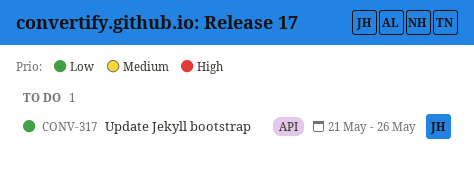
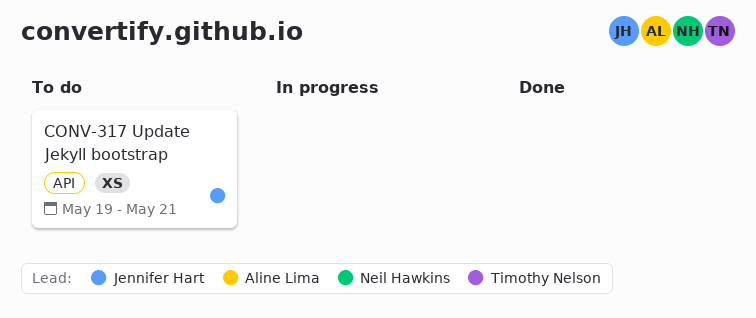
CONV-317, start: May 21 -> May 19
CONV-317, due: May 26 -> May 21

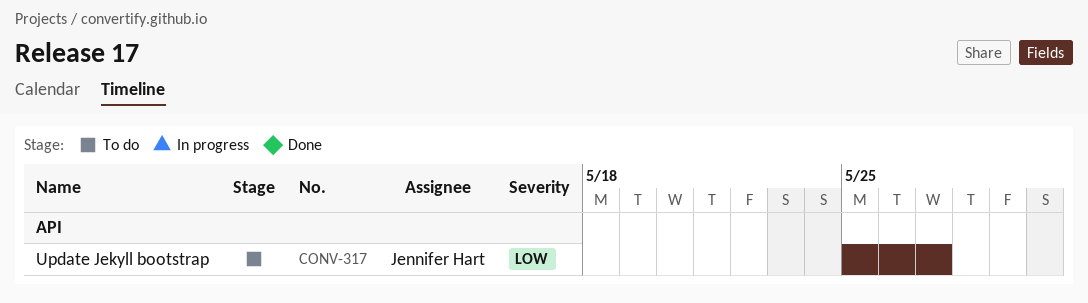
CONV-317, start: May 19 -> May 25
CONV-317, due: May 21 -> May 27

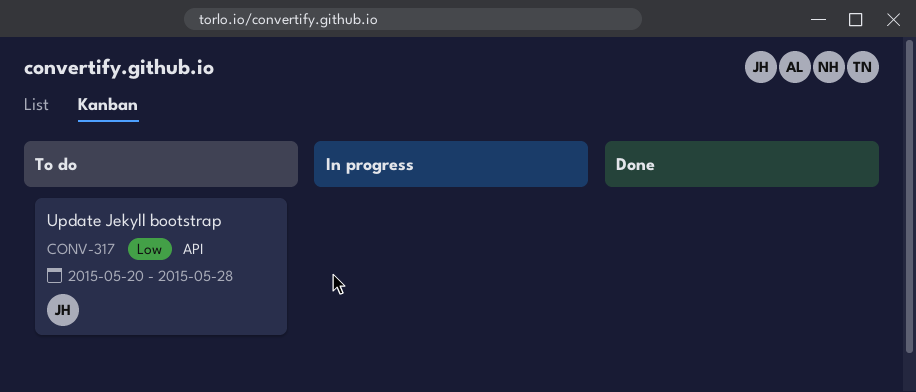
CONV-317, start: May 25 -> May 20
CONV-317, due: May 27 -> May 28

